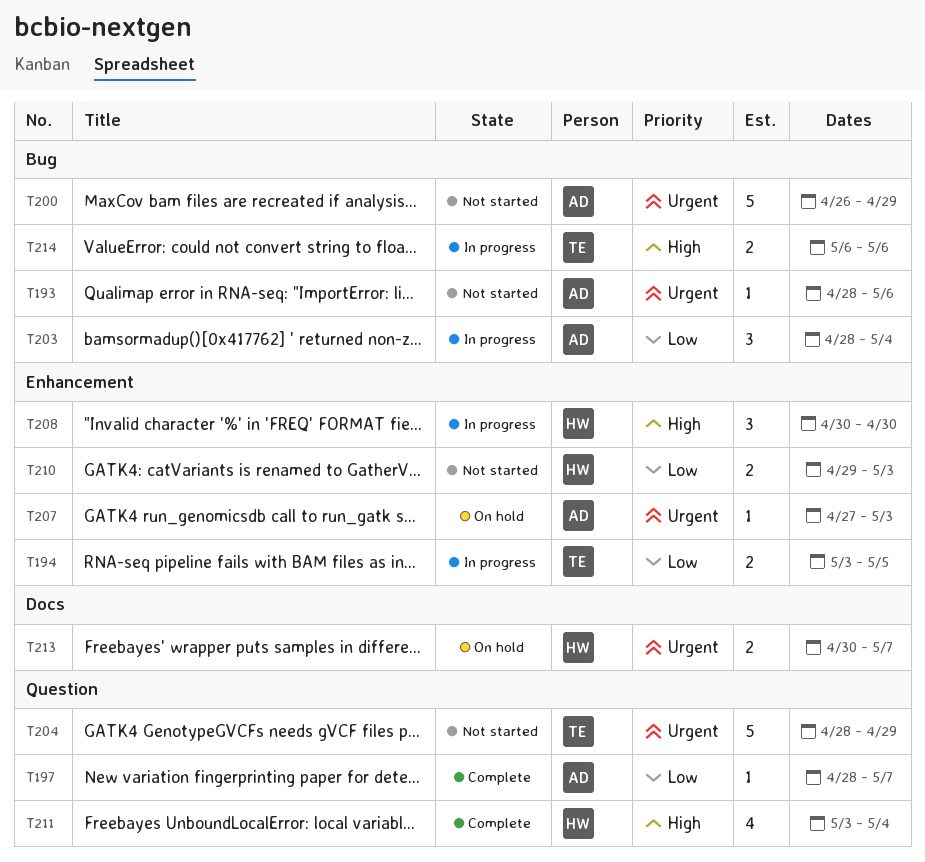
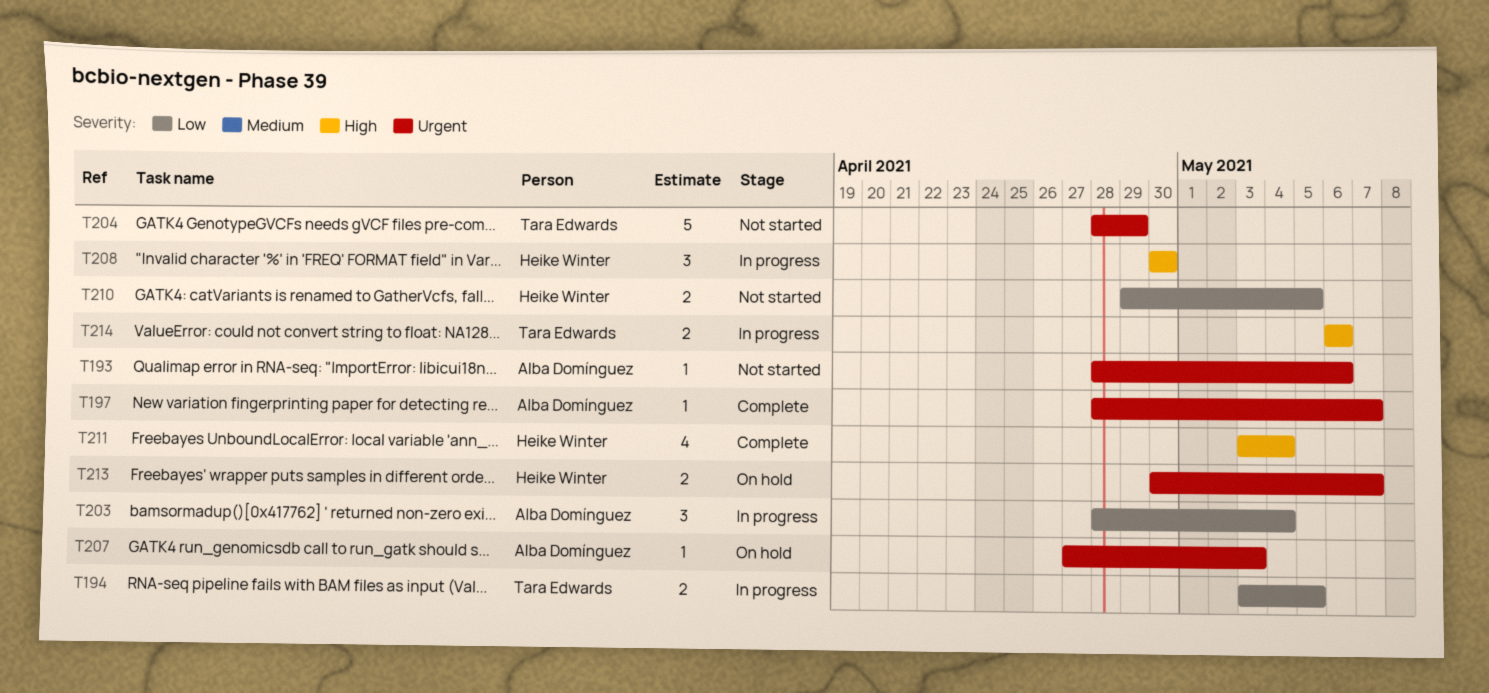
T197, priority: Low -> Urgent
T200: present -> none
T210, due: May 3 -> May 5

